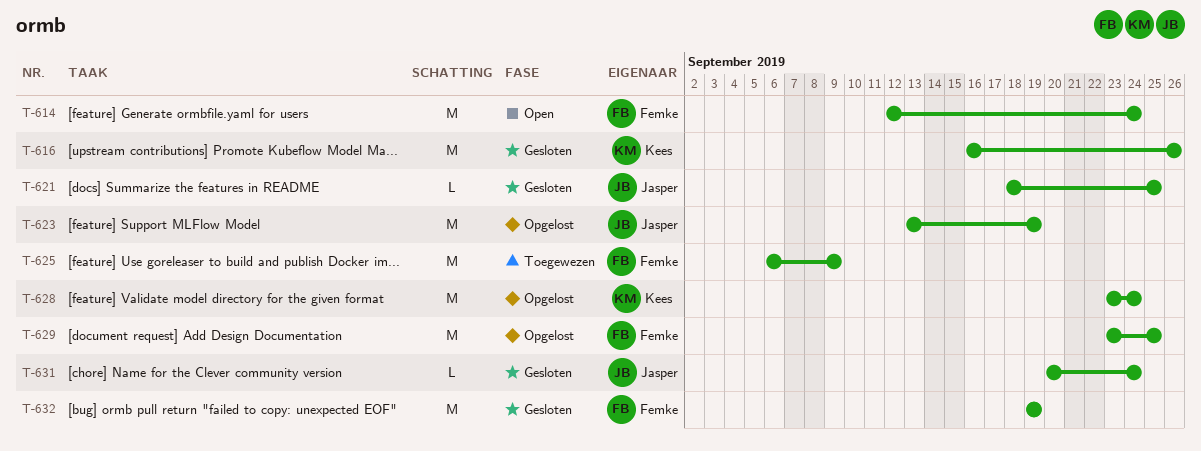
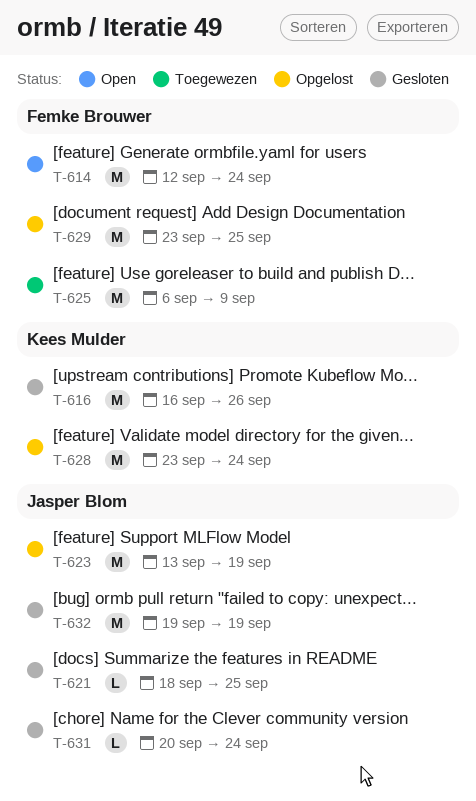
T-632, owner: Femke Brouwer -> Jasper Blom

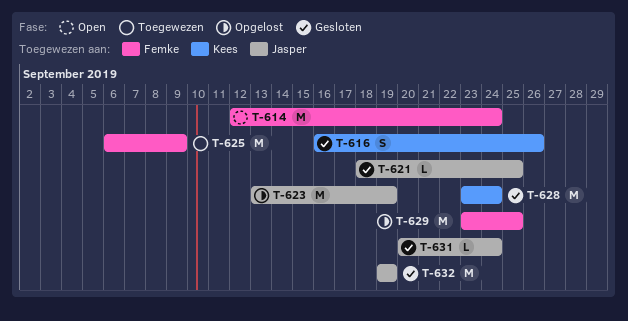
T-616, estimate: M -> S
T-628, status: Opgelost -> Gesloten

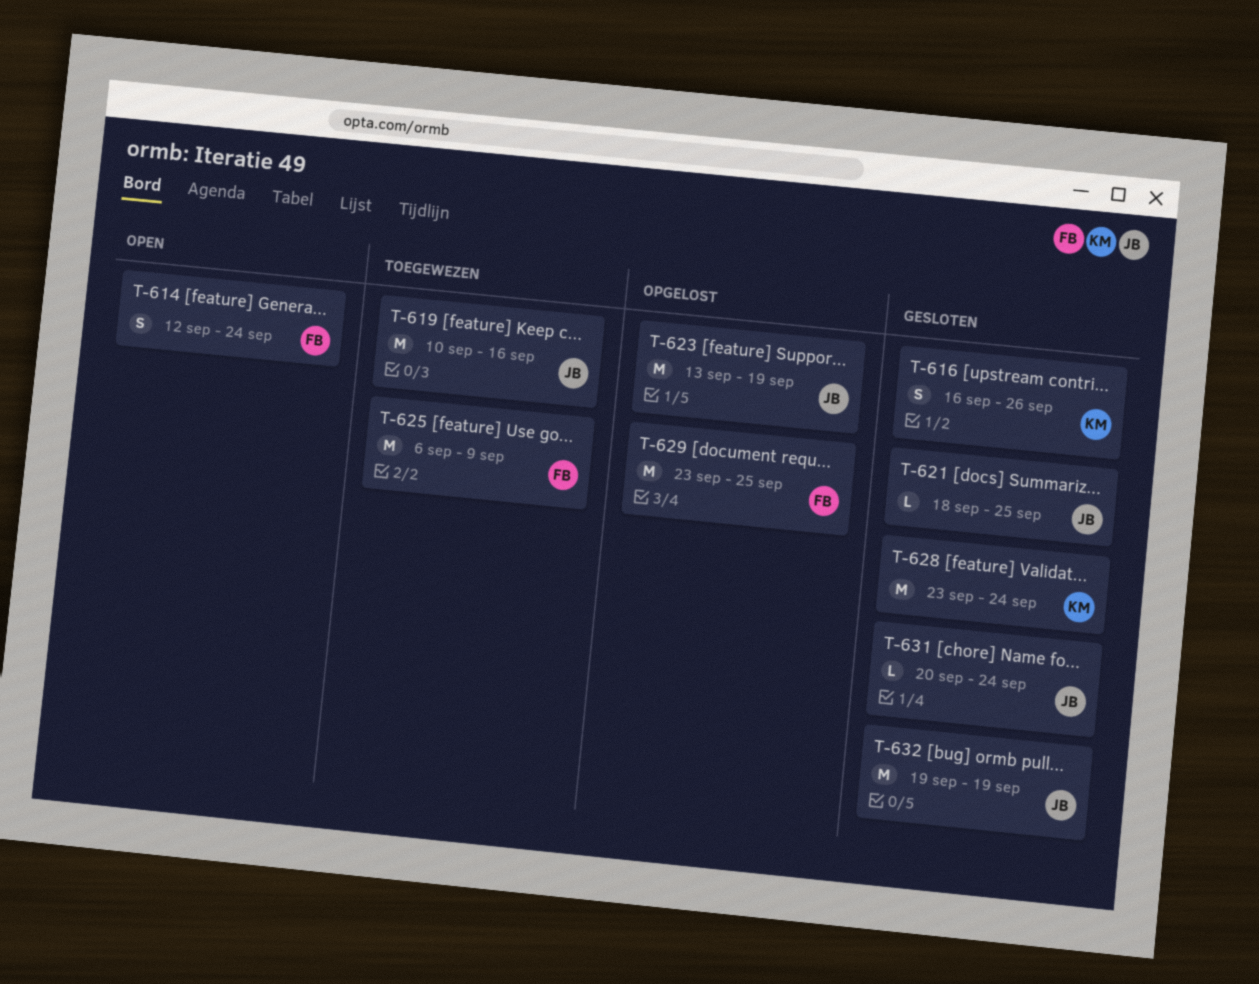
T-614, estimate: M -> S
T-619: none -> present

